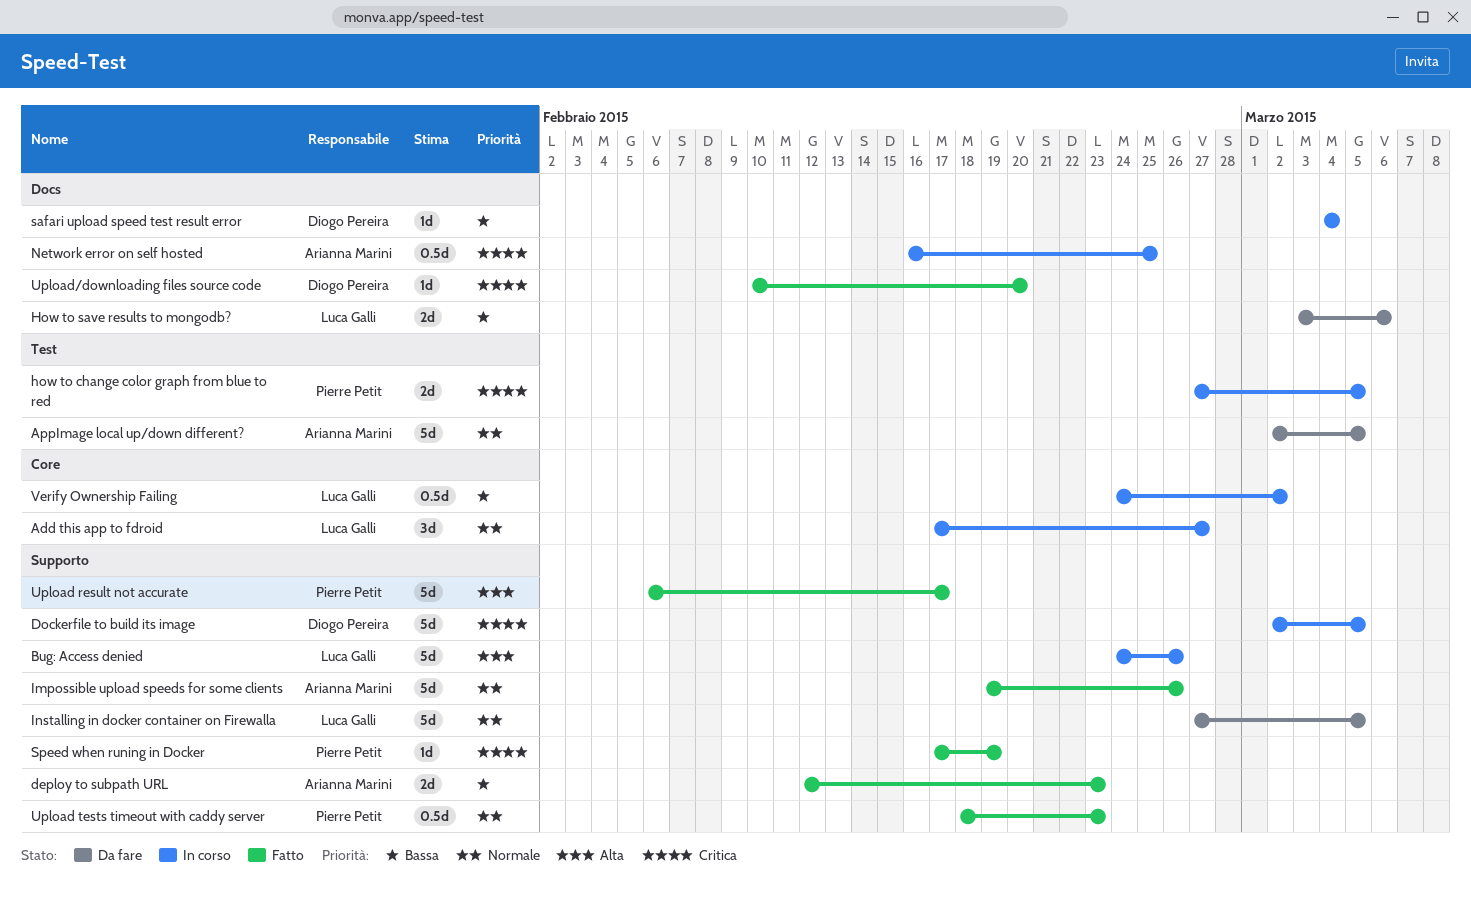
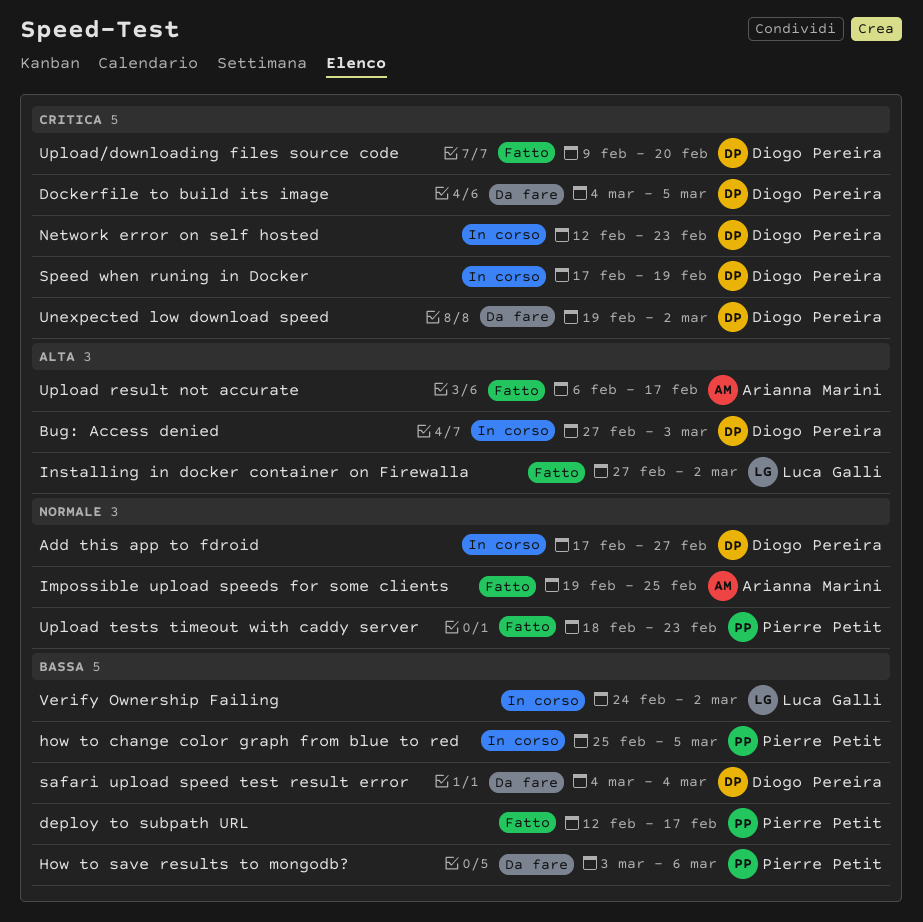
Add this app to fdroid, owner: Luca Galli -> Diogo Pereira
AppImage local up/down different?: present -> none
Bug: Access denied, owner: Luca Galli -> Diogo Pereira
Bug: Access denied, start: Feb 24 -> Feb 27
Bug: Access denied, due: Feb 26 -> Mar 3
deploy to subpath URL, owner: Arianna Marini -> Pierre Petit
deploy to subpath URL, due: Feb 23 -> Feb 17
Dockerfile to build its image, status: In corso -> Da fare
Dockerfile to build its image, start: Mar 2 -> Mar 4
how to change color graph from blue to red, priority: Critica -> Bassa
how to change color graph from blue to red, start: Feb 27 -> Feb 25
How to save results to mongodb?, owner: Luca Galli -> Pierre Petit
Impossible upload speeds for some clients, due: Feb 26 -> Feb 25
Installing in docker container on Firewalla, status: Da fare -> Fatto
Installing in docker container on Firewalla, priority: Normale -> Alta
Installing in docker container on Firewalla, due: Mar 5 -> Mar 2
Network error on self hosted, owner: Arianna Marini -> Diogo Pereira
Network error on self hosted, start: Feb 16 -> Feb 12
Network error on self hosted, due: Feb 25 -> Feb 23
safari upload speed test result error, status: In corso -> Da fare
Speed when runing in Docker, status: Fatto -> In corso
Speed when runing in Docker, owner: Pierre Petit -> Diogo Pereira
Unexpected low download speed: none -> present
Upload result not accurate, owner: Pierre Petit -> Arianna Marini
Upload/downloading files source code, start: Feb 10 -> Feb 9

